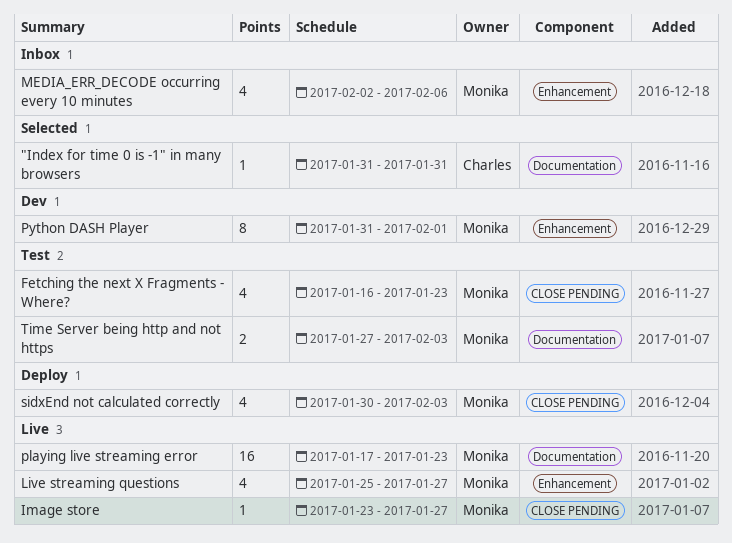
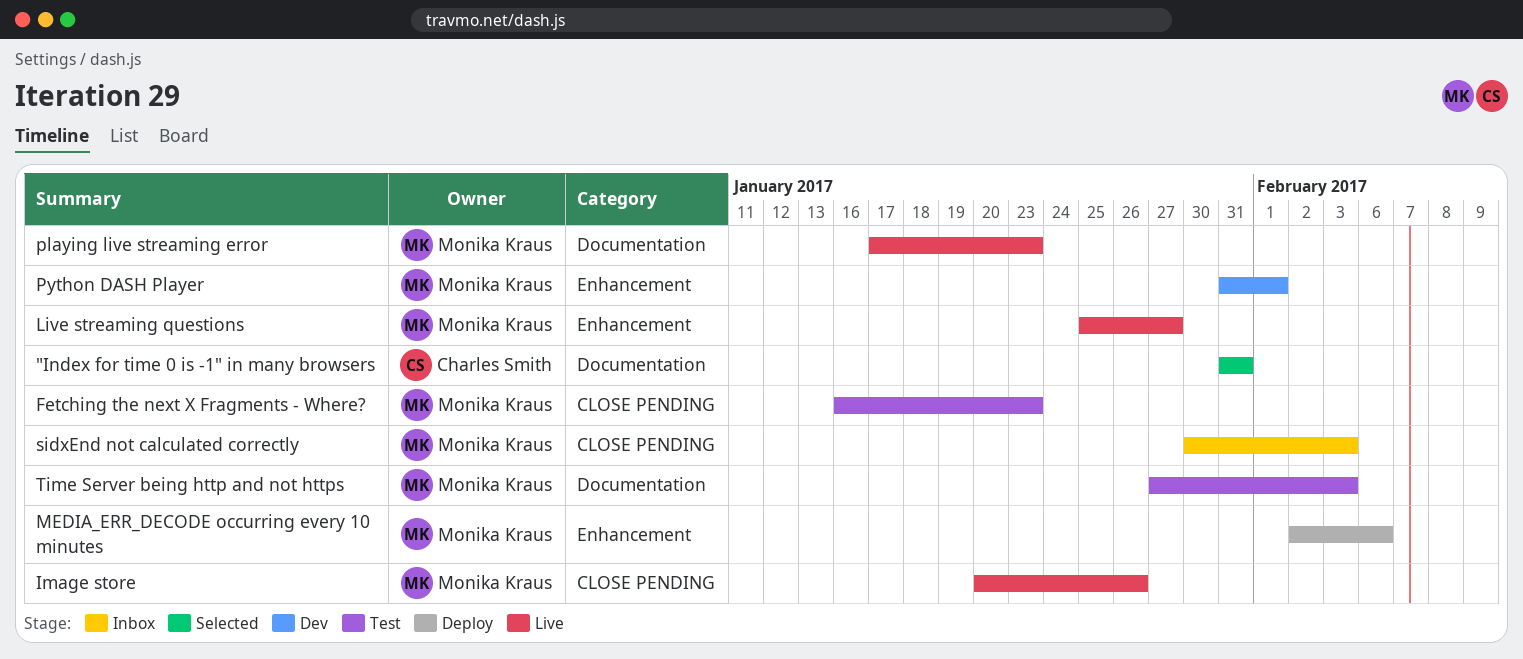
Image store, start: Jan 23 -> Jan 20
Image store, due: Jan 27 -> Jan 26
MEDIA_ERR_DECODE occurring every 10 minutes, status: Inbox -> Deploy
sidxEnd not calculated correctly, status: Deploy -> Inbox

